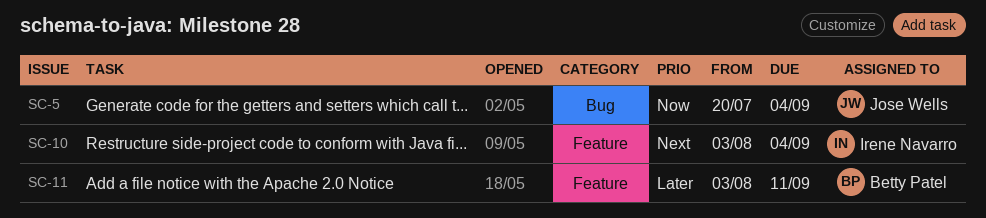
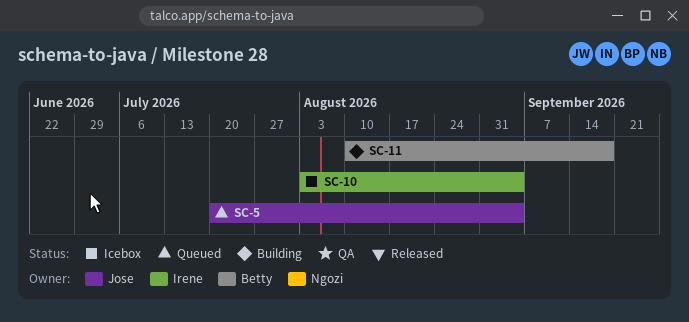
SC-11, start: Aug 3 -> Aug 10
SC-11, due: Sep 11 -> Sep 18

